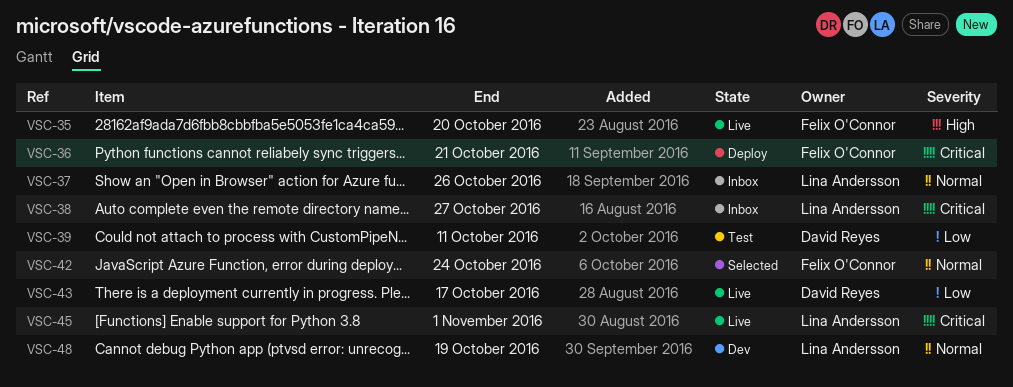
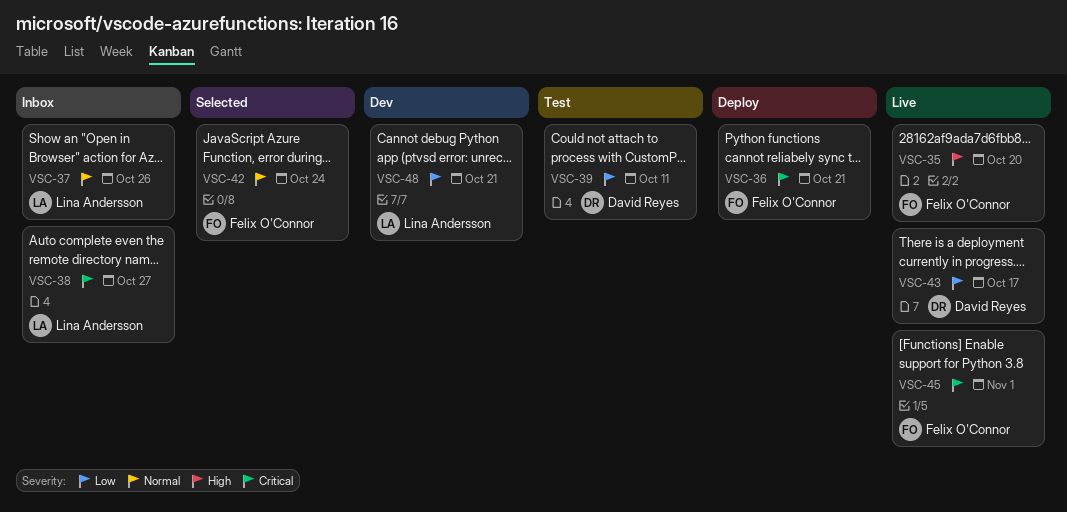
VSC-45, owner: Lina Andersson -> Felix O'Connor
VSC-48, priority: Normal -> Low
VSC-48, due: Oct 19 -> Oct 21

